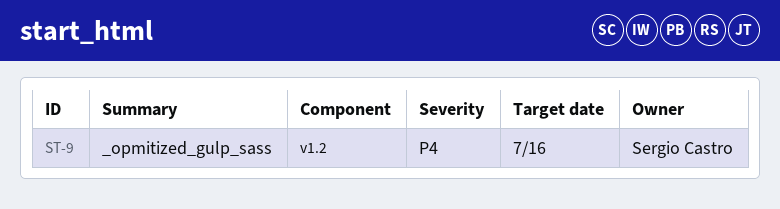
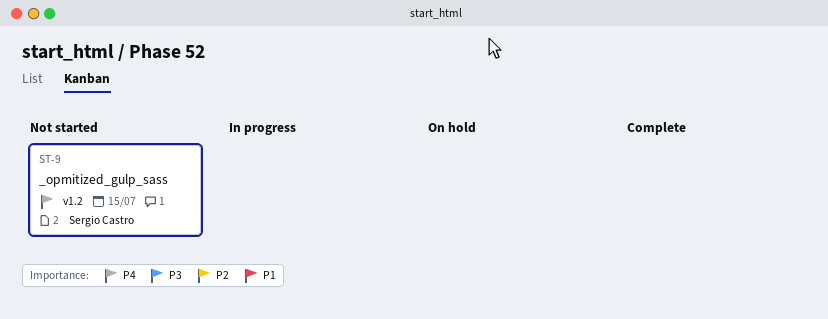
ST-9, due: Jul 16 -> Jul 15

